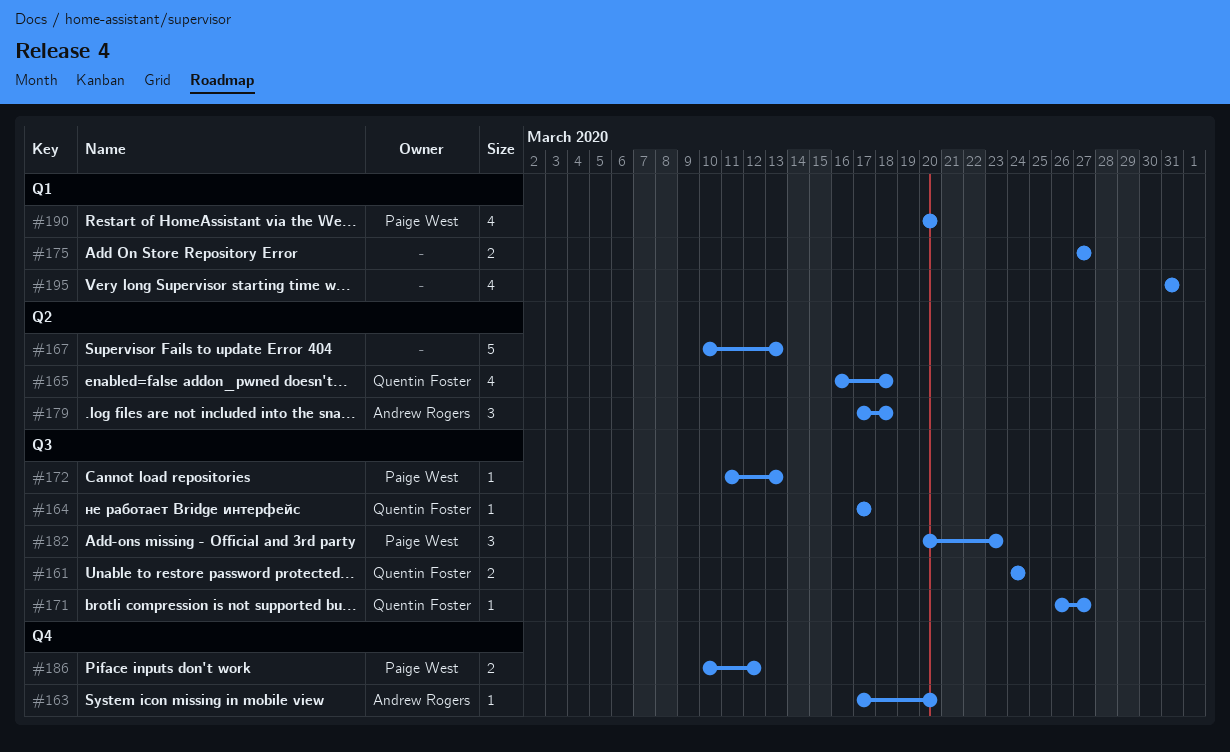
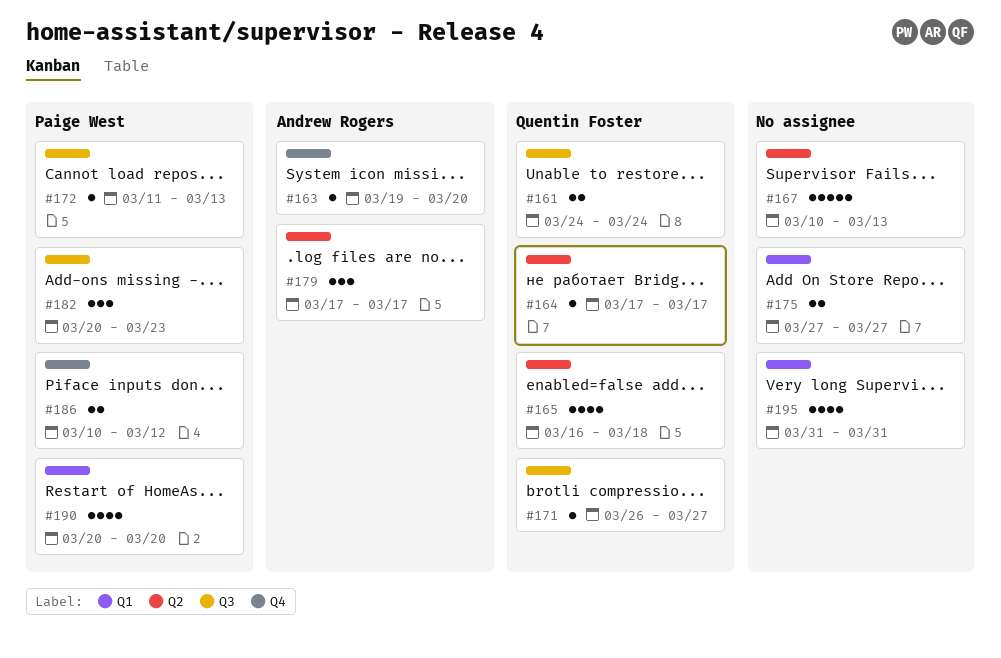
#163, start: Mar 17 -> Mar 19
#164, label: Q3 -> Q2
#179, due: Mar 18 -> Mar 17

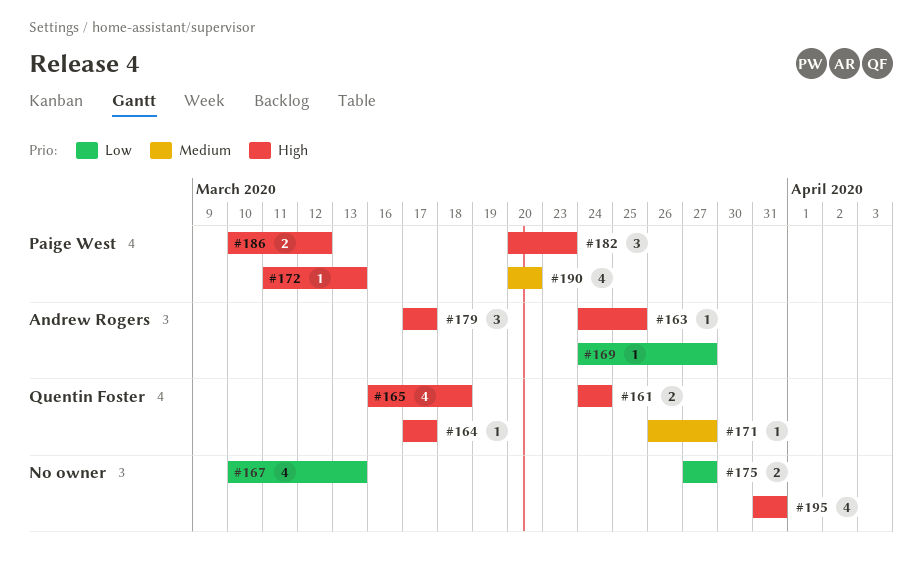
#163, start: Mar 19 -> Mar 24
#163, due: Mar 20 -> Mar 25
#167, estimate: 5 -> 4
#169: none -> present

